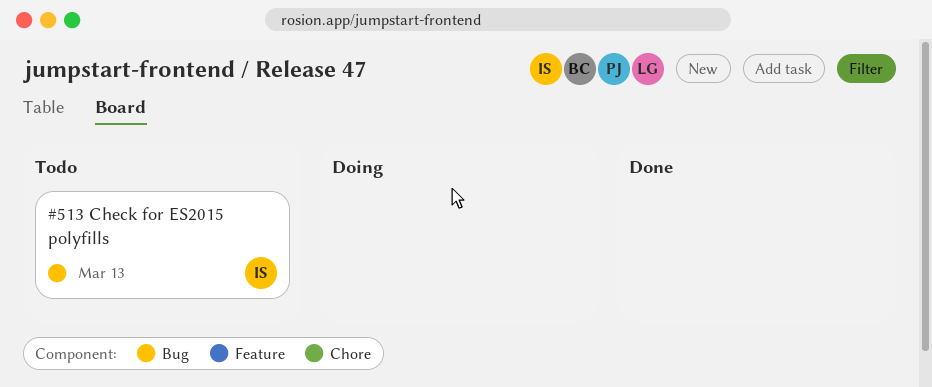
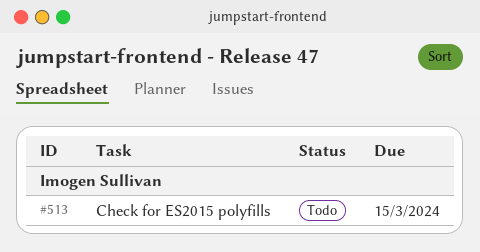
#513, due: Mar 13 -> Mar 15

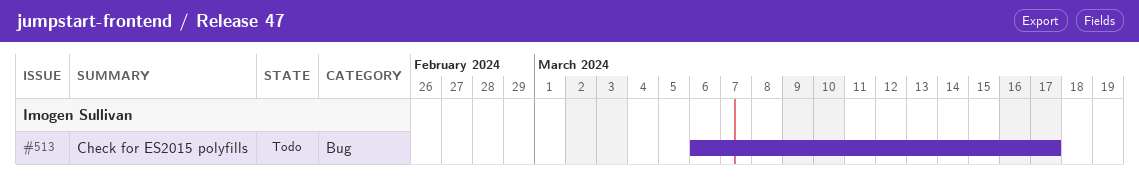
#513, due: Mar 15 -> Mar 17

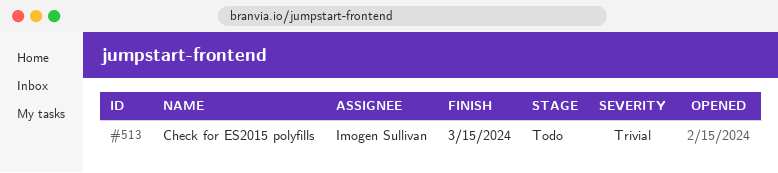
#513, due: Mar 17 -> Mar 15

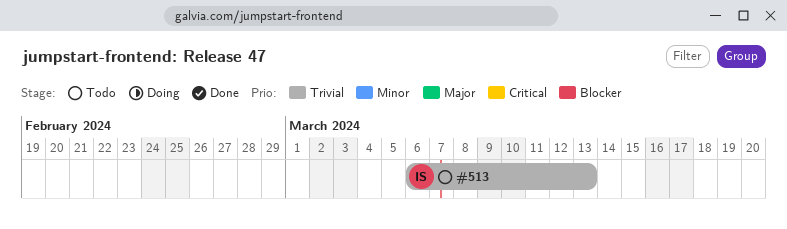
#513, due: Mar 15 -> Mar 13

